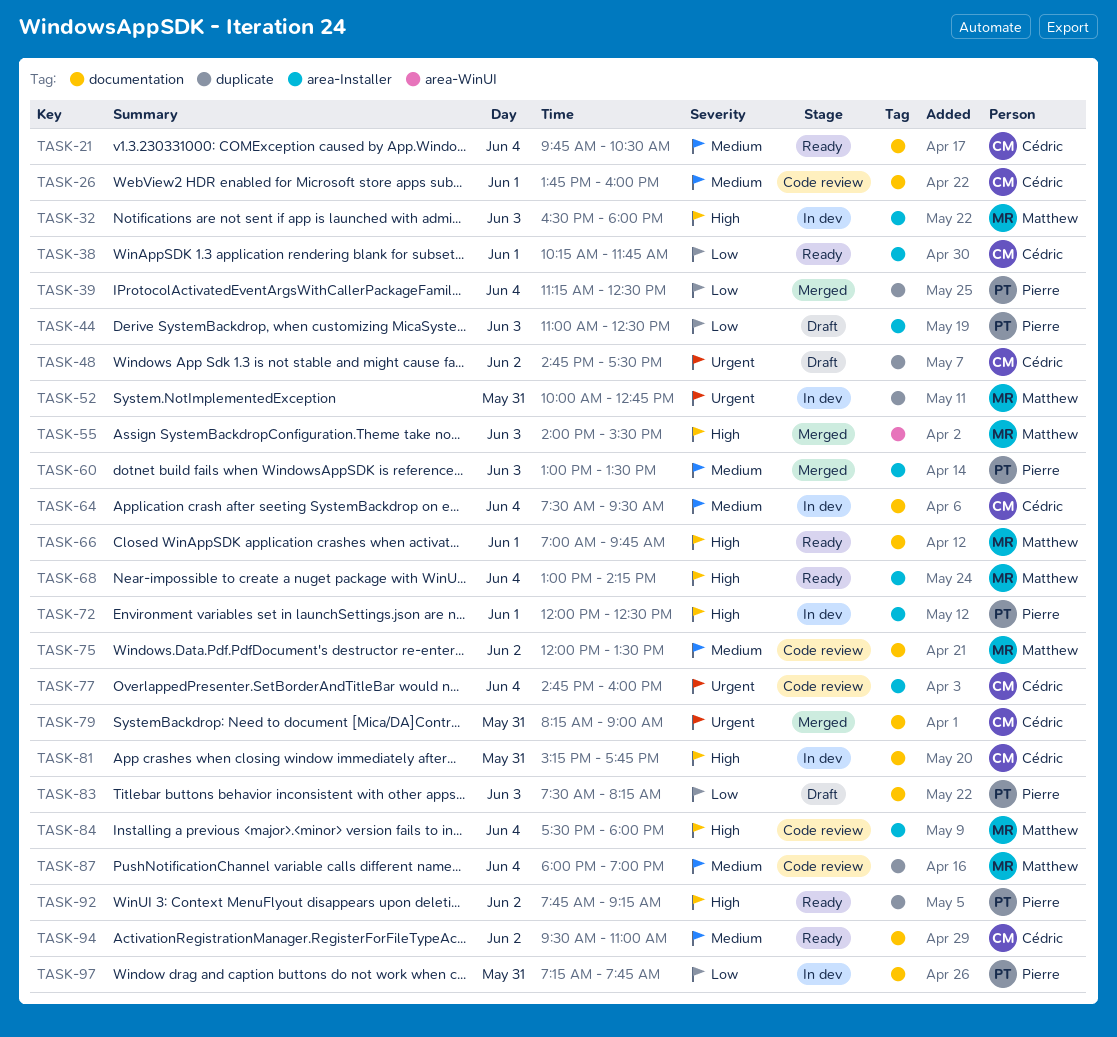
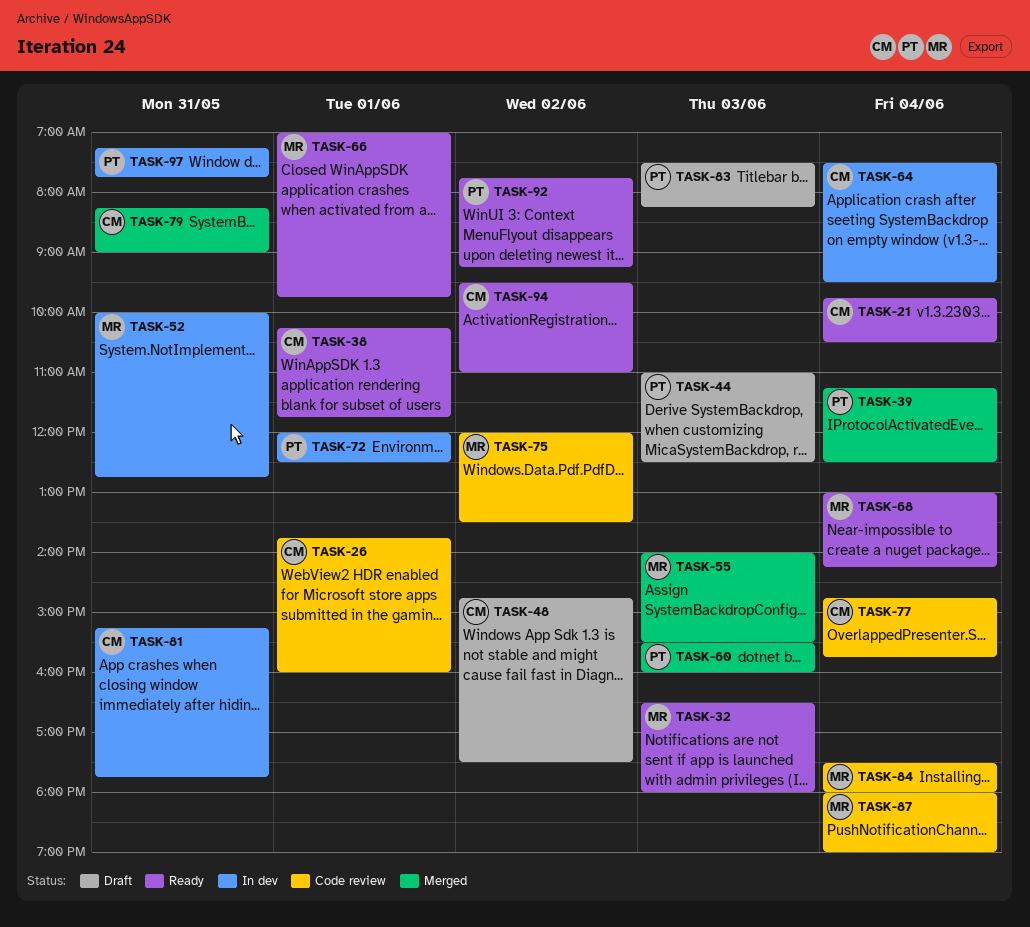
TASK-32, status: In dev -> Ready
TASK-60, begins: 13:00 -> 15:30
TASK-60, ends: 13:30 -> 16:00
TASK-77, ends: 16:00 -> 15:45

